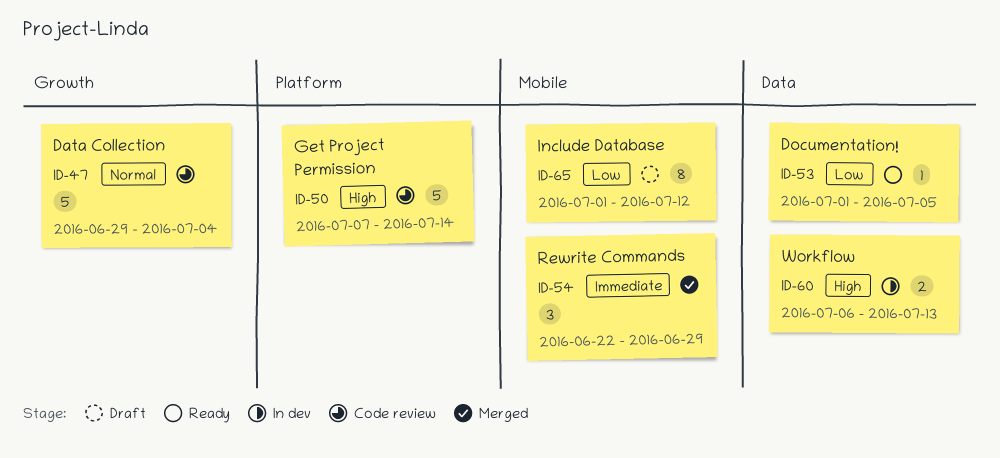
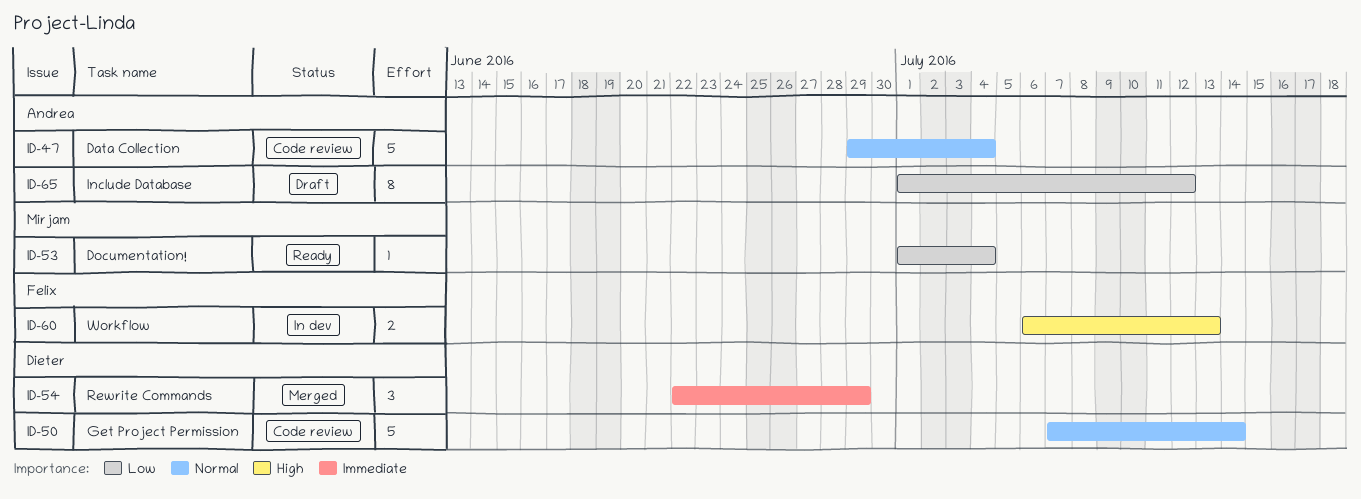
ID-50, priority: High -> Normal
ID-53, due: Jul 5 -> Jul 4

